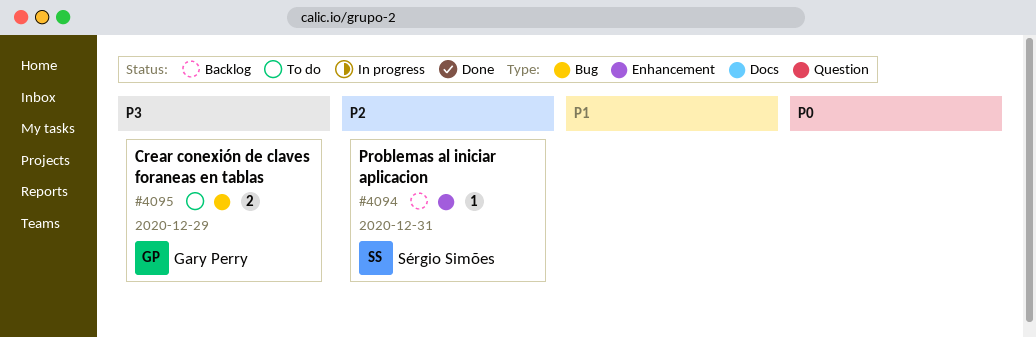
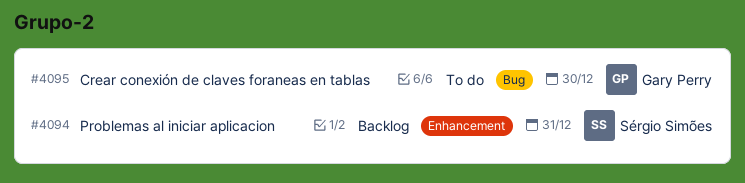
#4095, due: Dec 29 -> Dec 30

